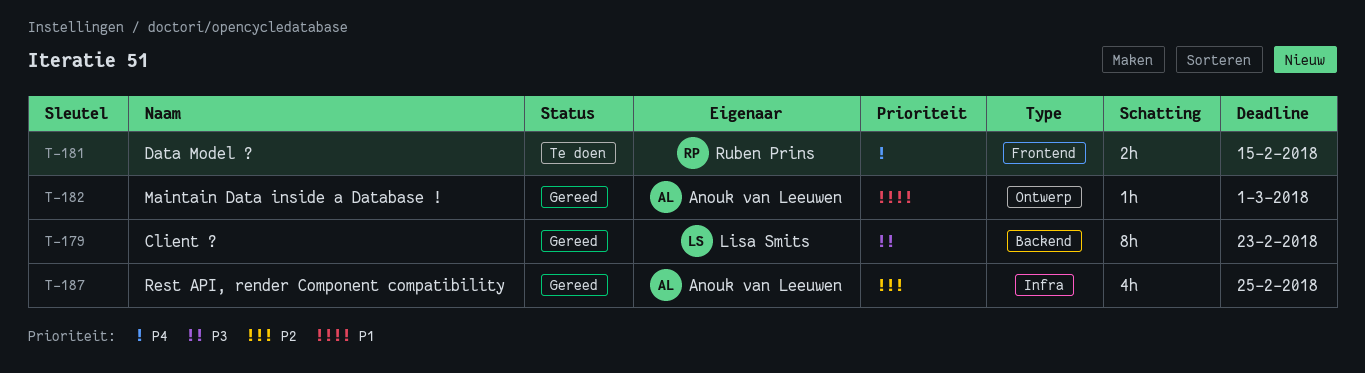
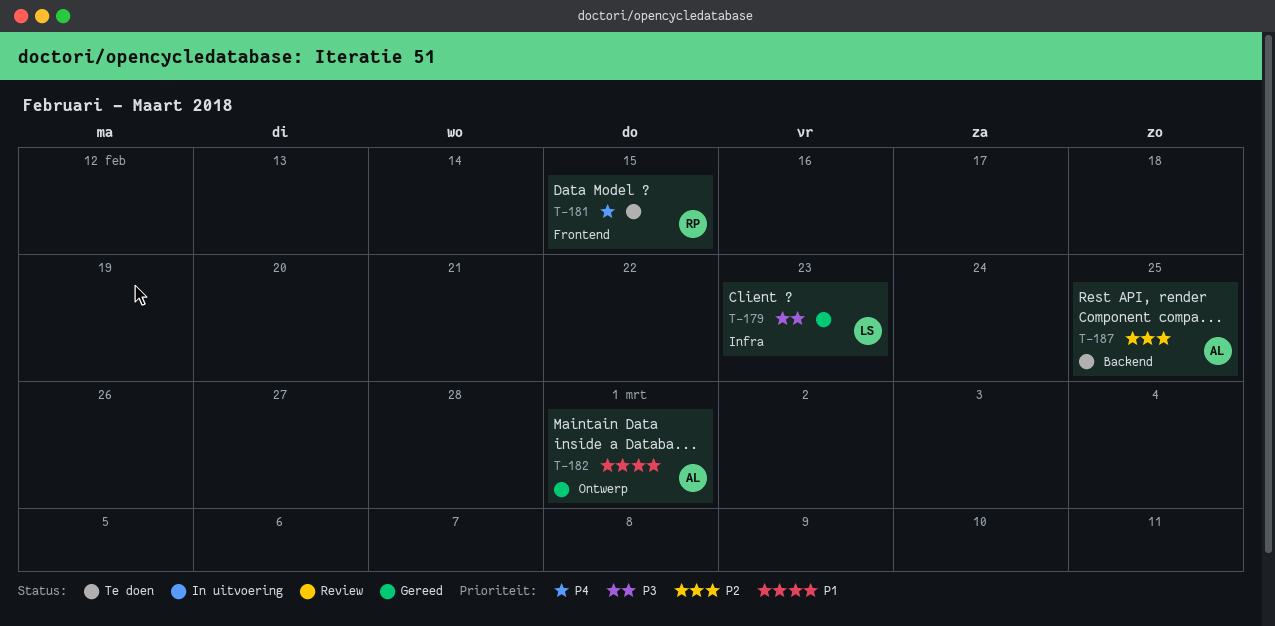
T-179, label: Backend -> Infra
T-187, status: Gereed -> Te doen
T-187, label: Infra -> Backend

